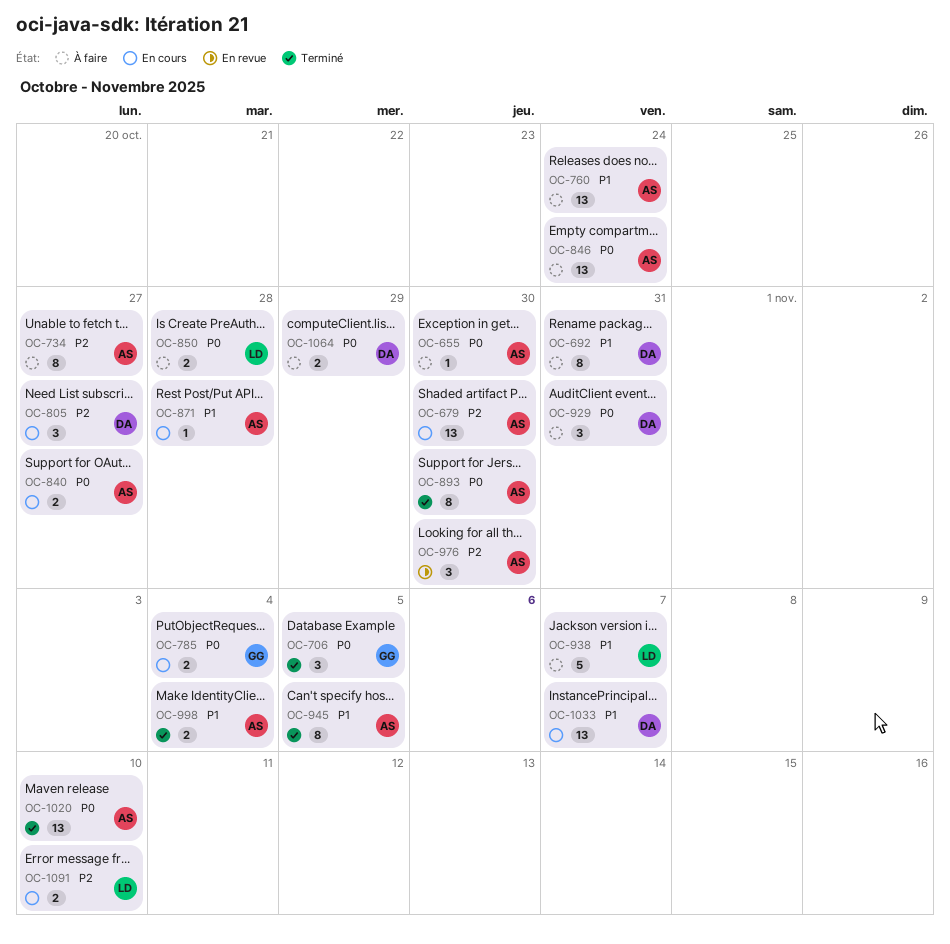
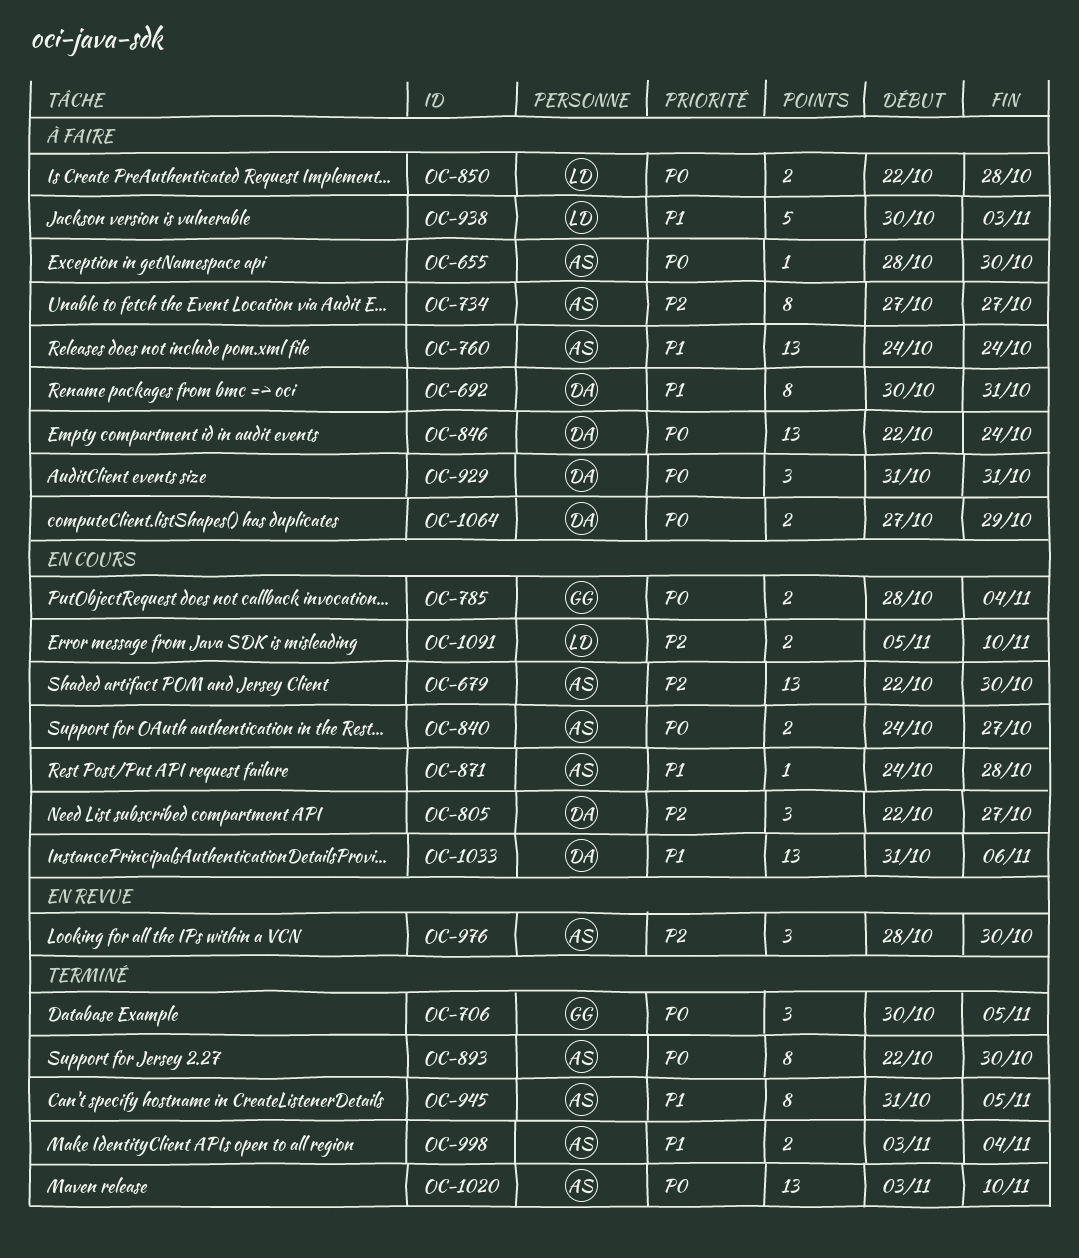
OC-846, owner: AS -> DA
OC-938, due: Nov 7 -> Nov 3
OC-1033, due: Nov 7 -> Nov 6

